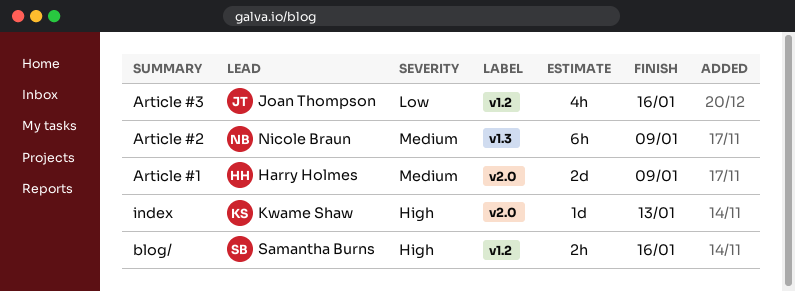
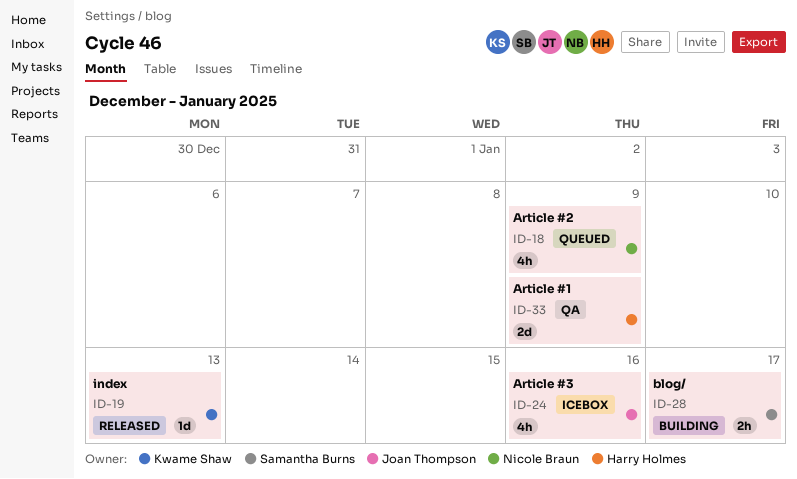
Article #2, estimate: 6h -> 4h
blog/, due: Jan 16 -> Jan 17

